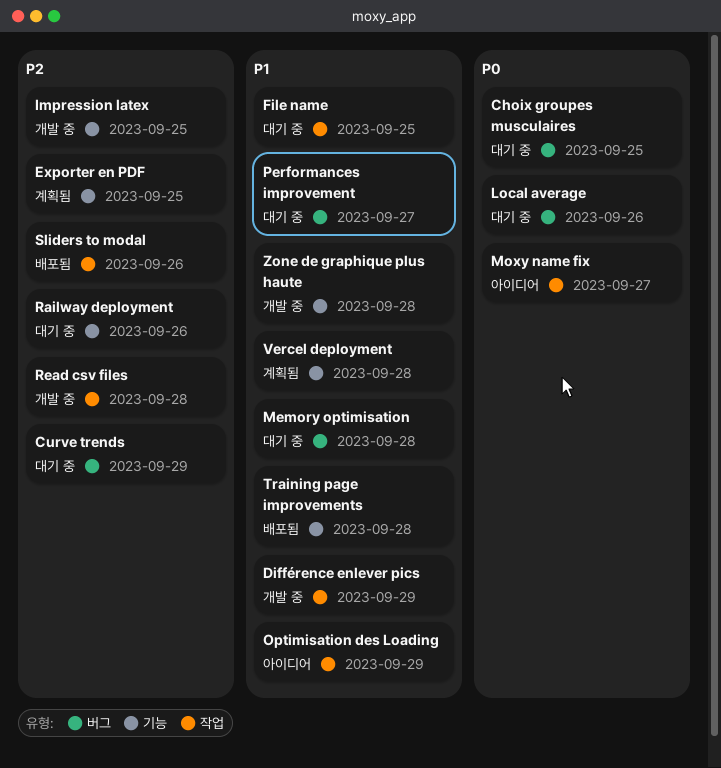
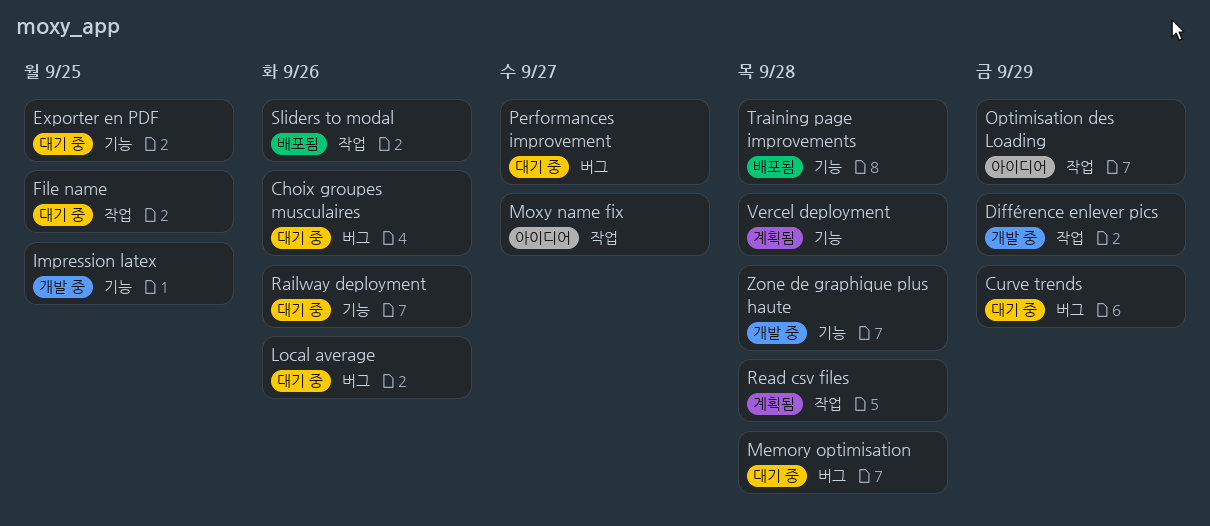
Choix groupes musculaires, due: Sep 25 -> Sep 26
Exporter en PDF, status: 계획됨 -> 대기 중
Read csv files, status: 개발 중 -> 계획됨

